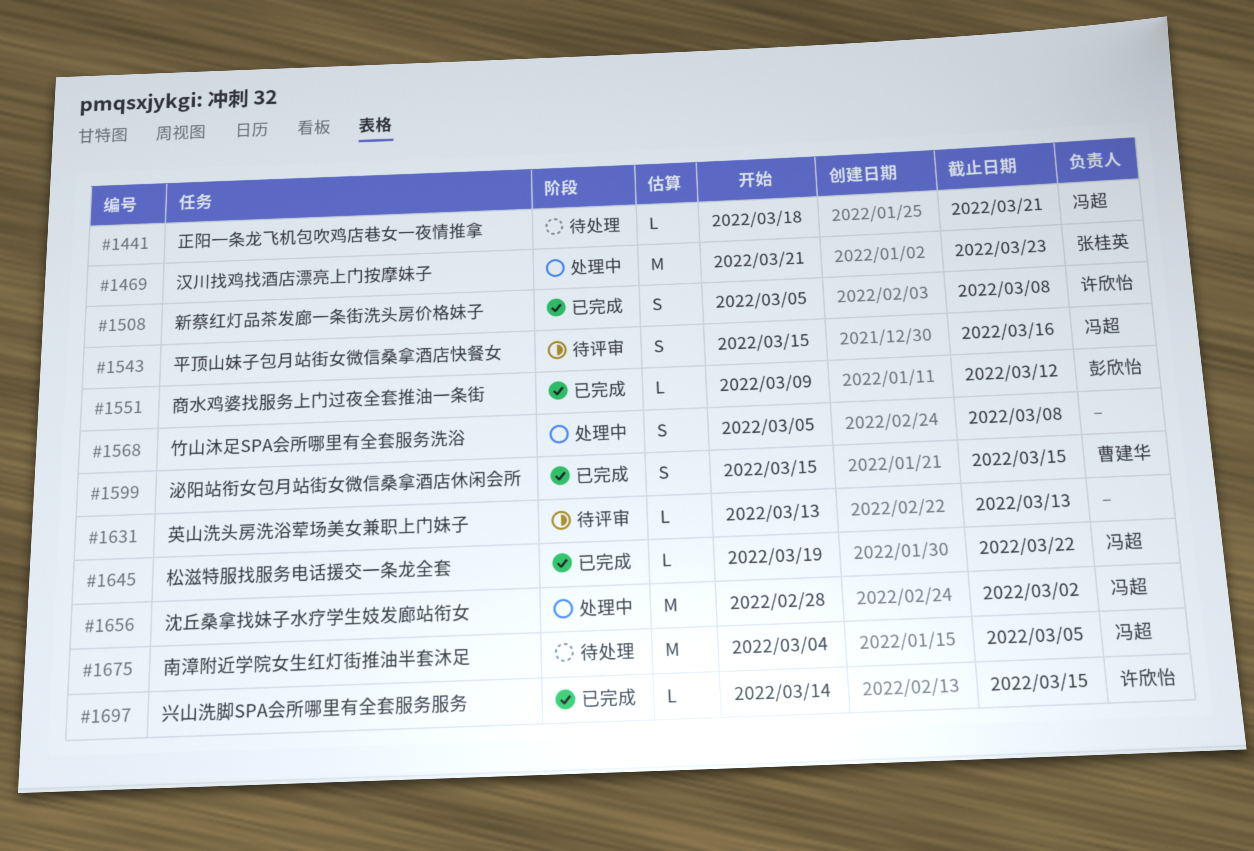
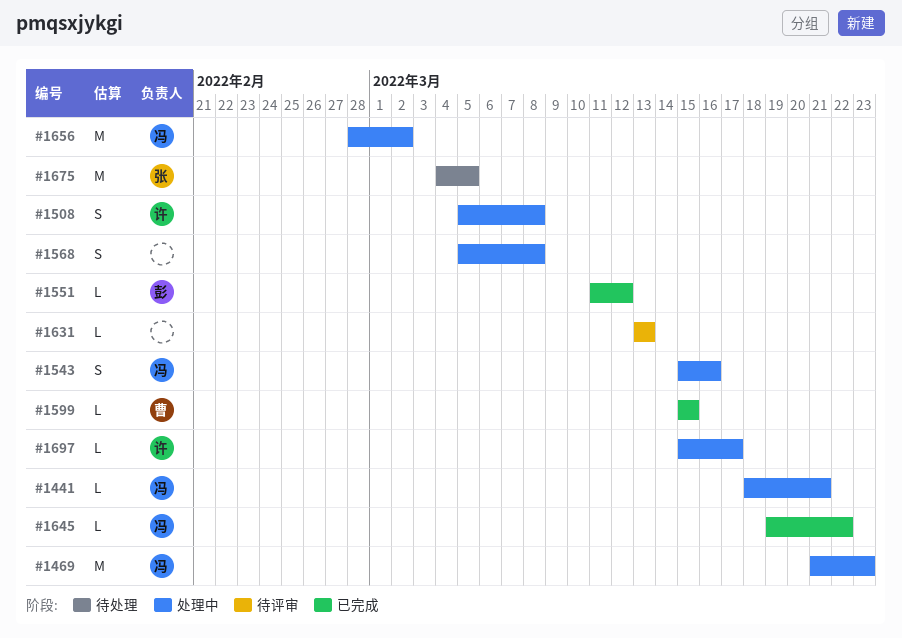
#1441, status: 待处理 -> 处理中
#1469, owner: 张桂英 -> 冯超
#1508, status: 已完成 -> 处理中
#1543, status: 待评审 -> 处理中
#1551, start: Mar 9 -> Mar 11
#1599, estimate: S -> L
#1675, owner: 冯超 -> 张桂英
#1697, status: 已完成 -> 处理中
#1697, start: Mar 14 -> Mar 15
#1697, due: Mar 15 -> Mar 17

